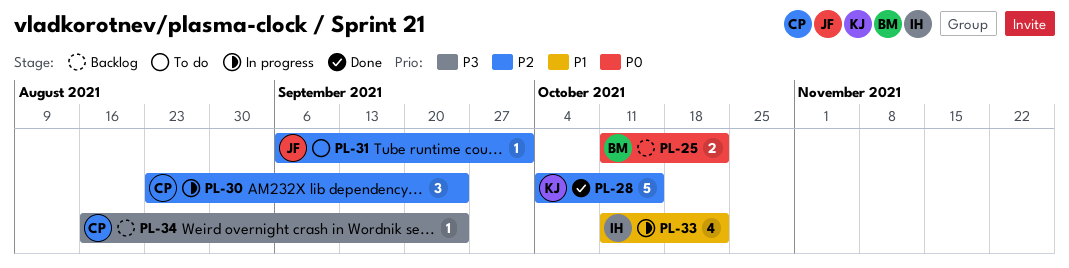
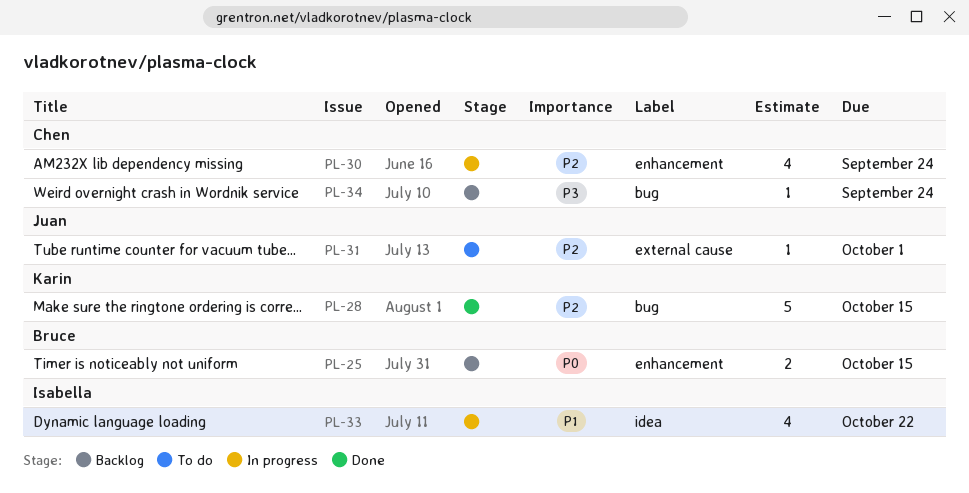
PL-25, due: Oct 22 -> Oct 15
PL-30, estimate: 3 -> 4

